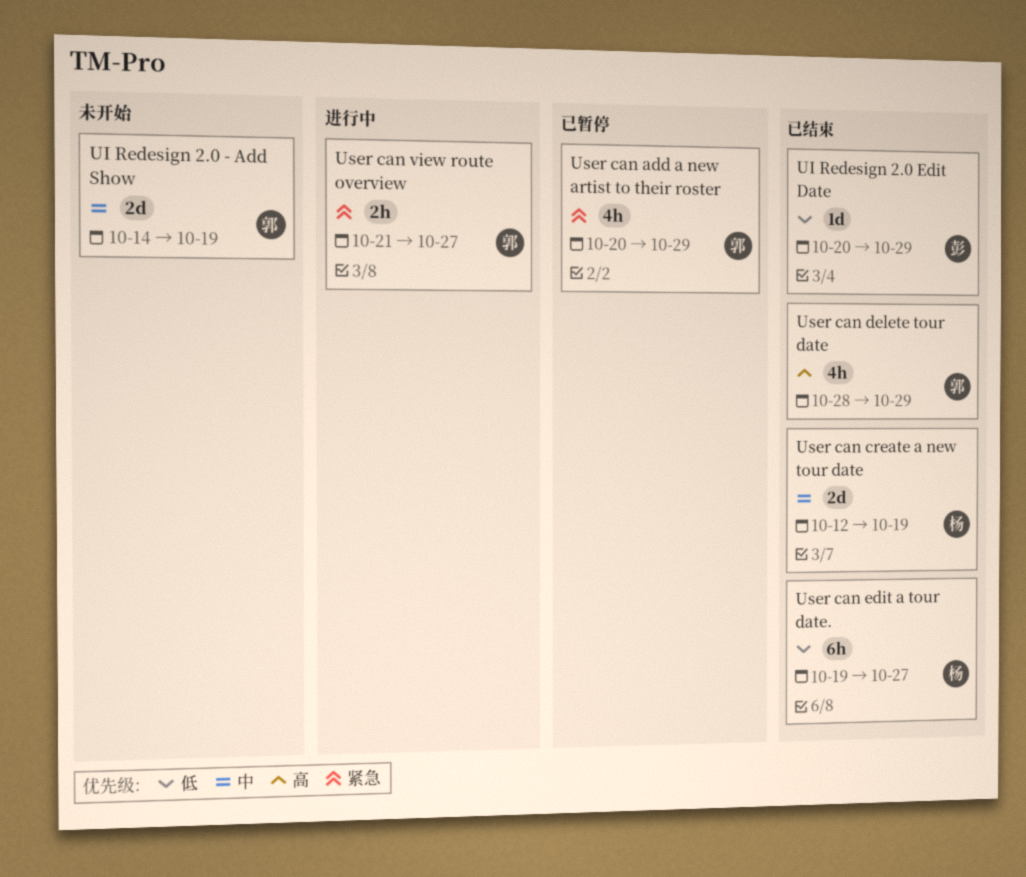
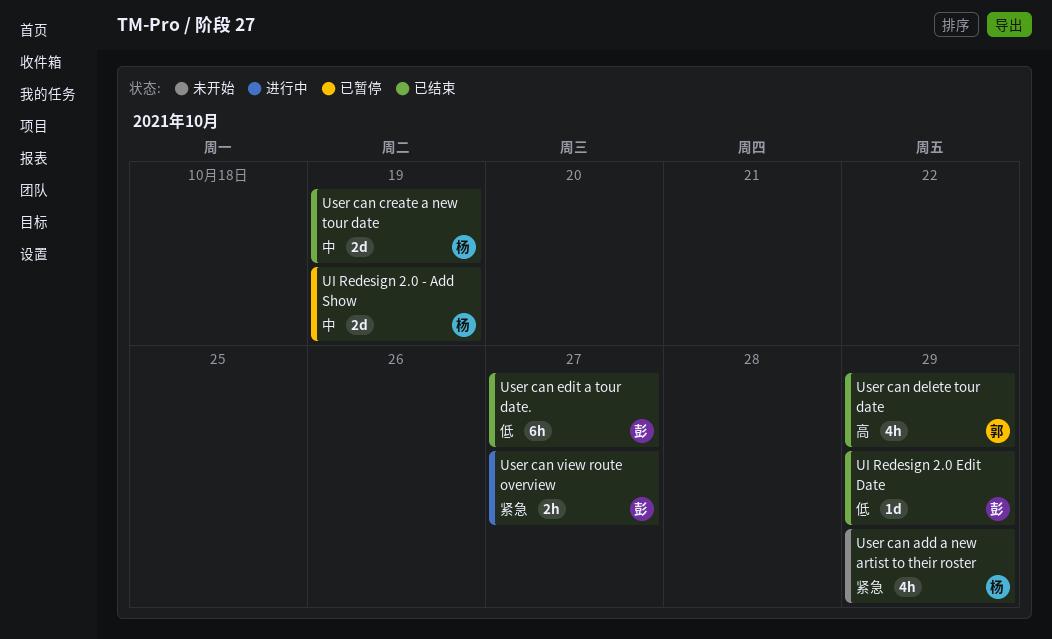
UI Redesign 2.0 - Add Show, status: 未开始 -> 已暂停
UI Redesign 2.0 - Add Show, owner: 郭 -> 杨
User can add a new artist to their roster, status: 已暂停 -> 未开始
User can add a new artist to their roster, owner: 郭 -> 杨
User can edit a tour date., owner: 杨 -> 彭
User can view route overview, owner: 郭 -> 彭

